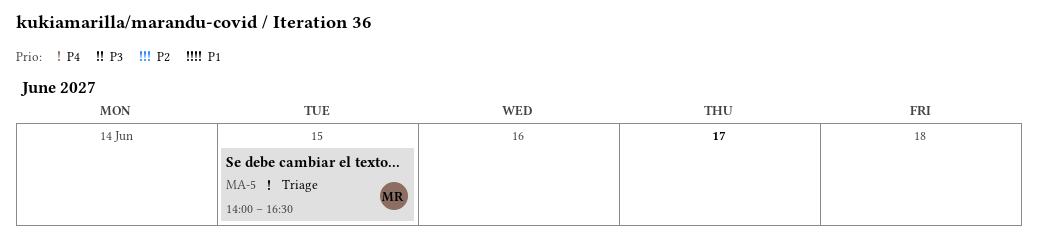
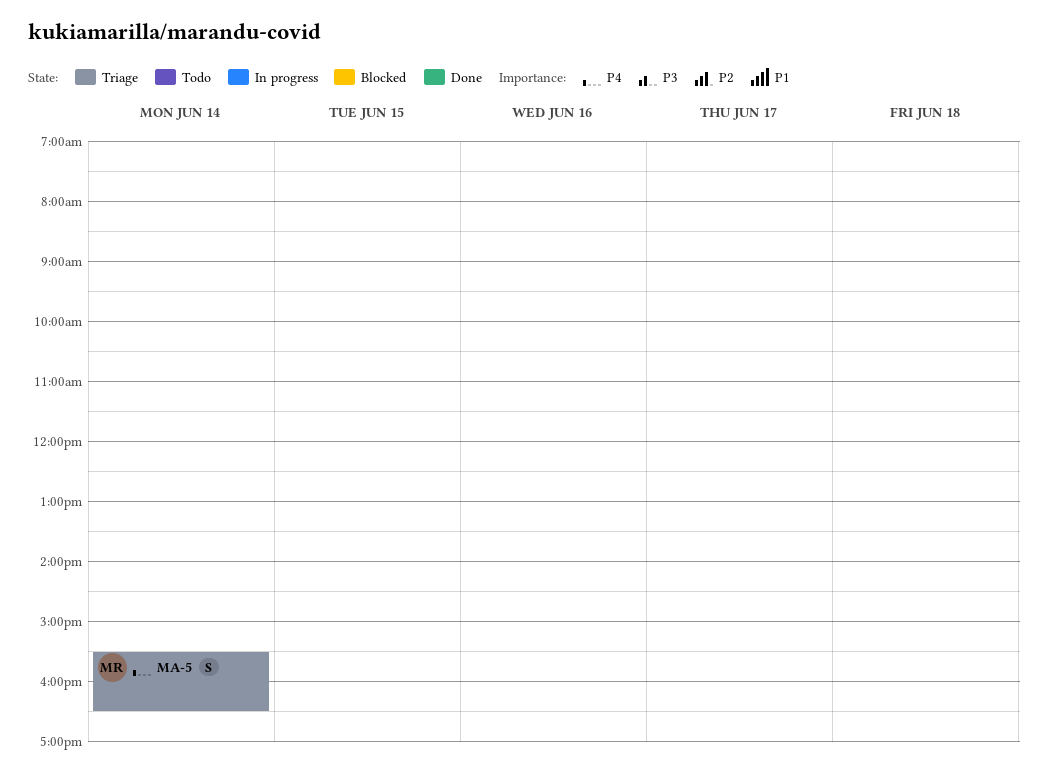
MA-5, day: Jun 15 -> Jun 14
MA-5, begins: 14:00 -> 15:30

